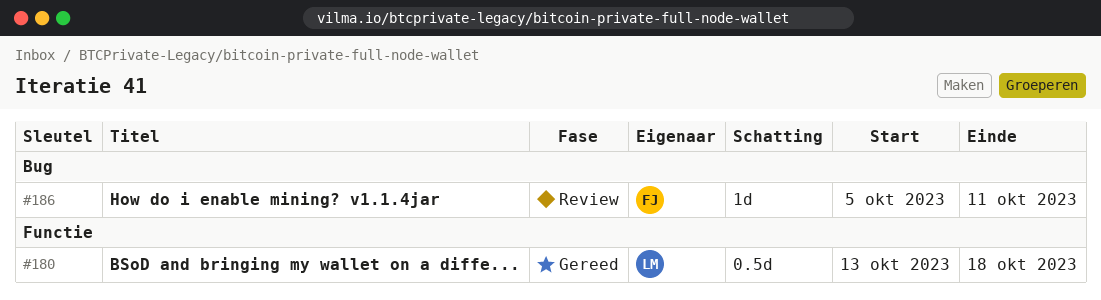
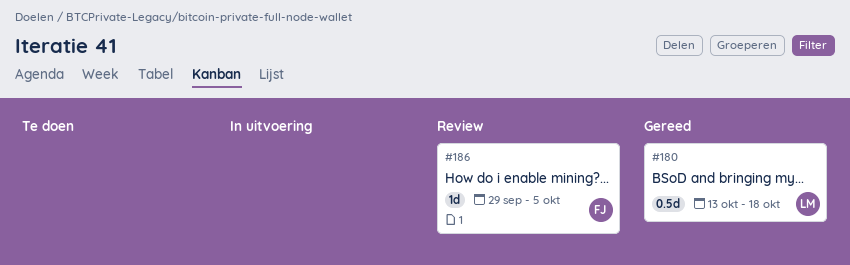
#186, start: Oct 5 -> Sep 29
#186, due: Oct 11 -> Oct 5

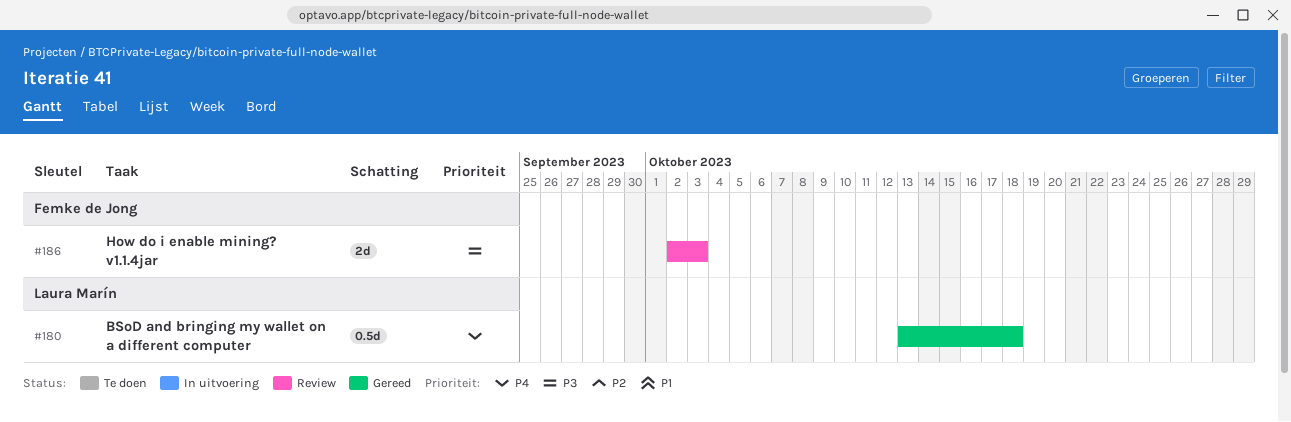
#186, estimate: 1d -> 2d
#186, start: Sep 29 -> Oct 2
#186, due: Oct 5 -> Oct 3

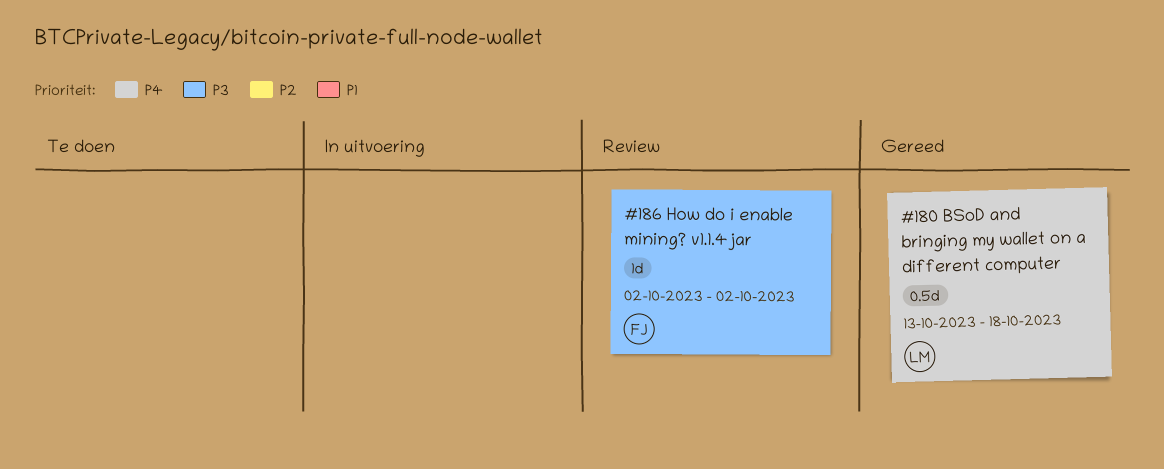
#186, estimate: 2d -> 1d
#186, due: Oct 3 -> Oct 2

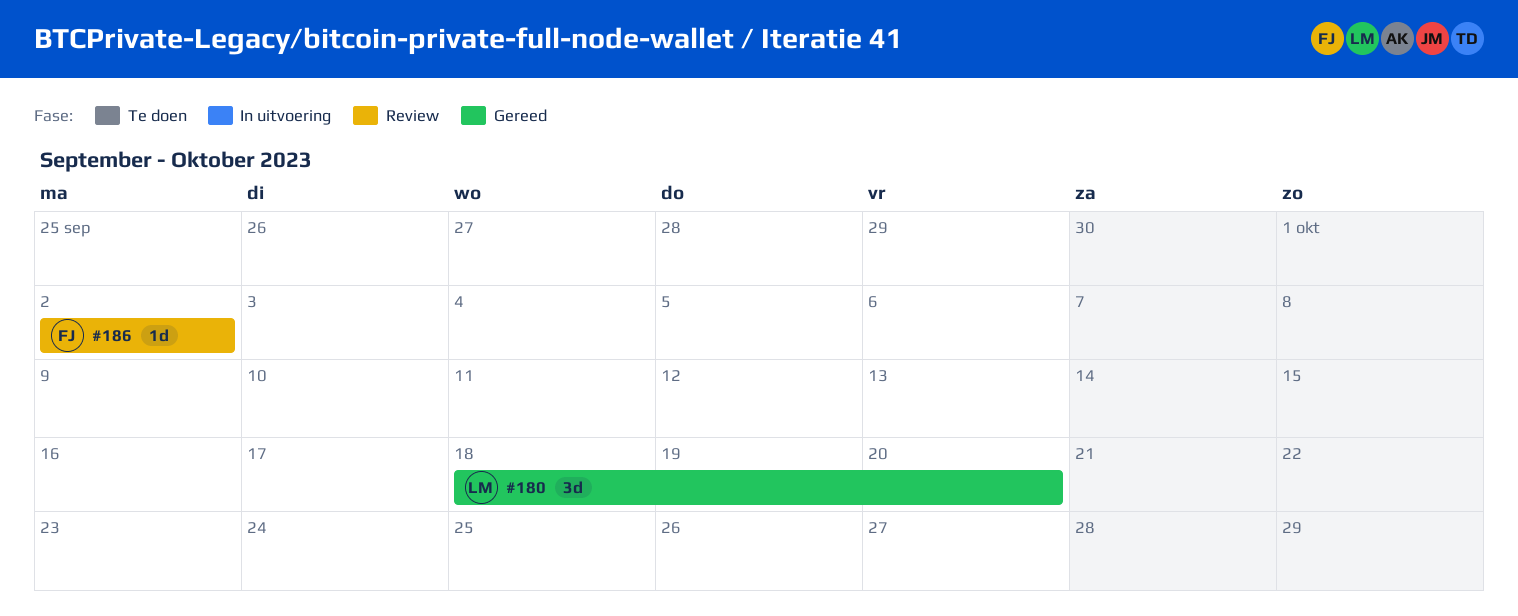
#180, estimate: 0.5d -> 3d
#180, start: Oct 13 -> Oct 18
#180, due: Oct 18 -> Oct 20

